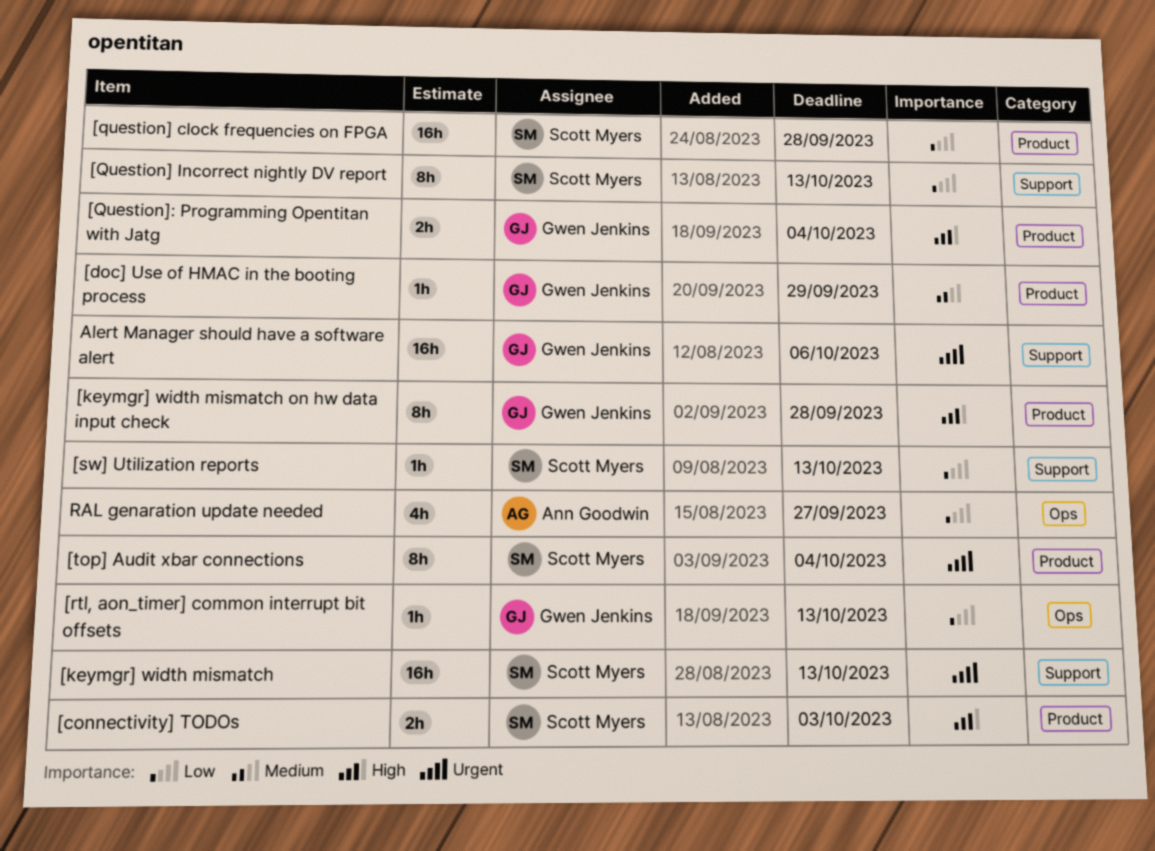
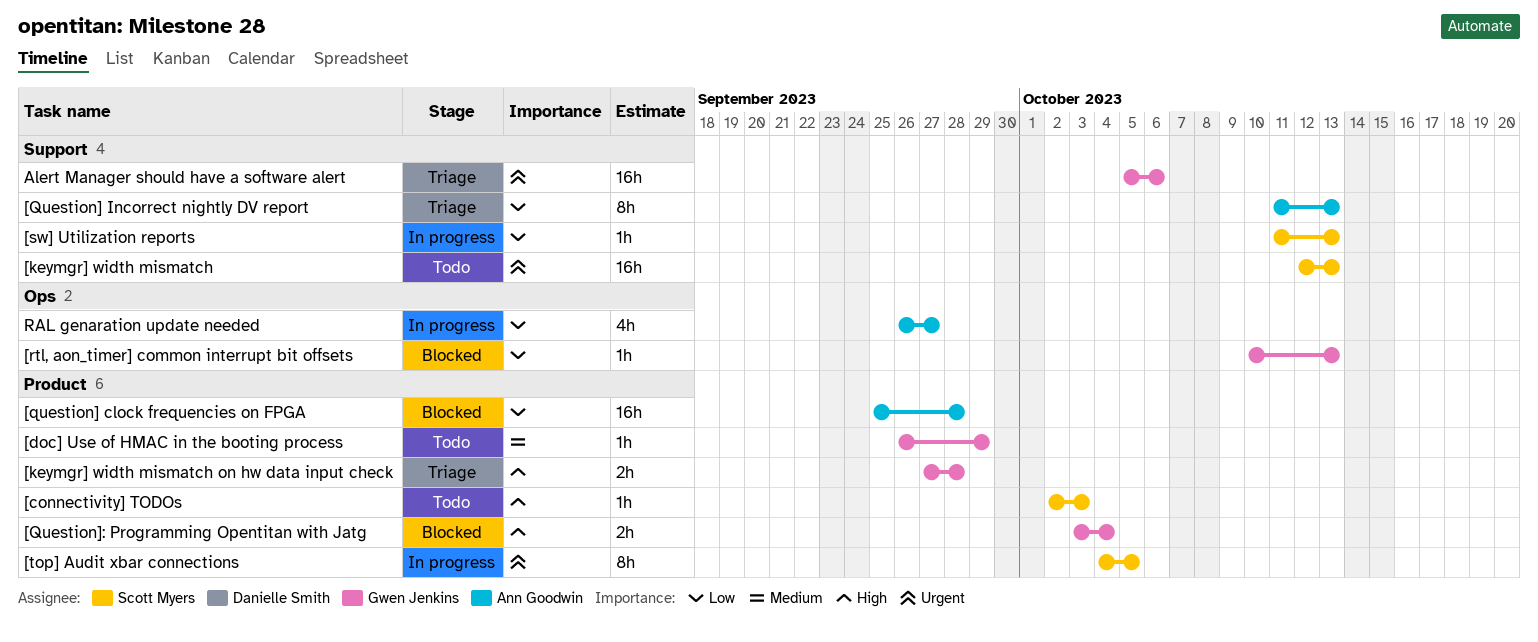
[connectivity] TODOs, estimate: 2h -> 1h
[keymgr] width mismatch on hw data input check, estimate: 8h -> 2h
[question] clock frequencies on FPGA, owner: Scott Myers -> Ann Goodwin
[Question] Incorrect nightly DV report, owner: Scott Myers -> Ann Goodwin
[top] Audit xbar connections, due: Oct 4 -> Oct 5

